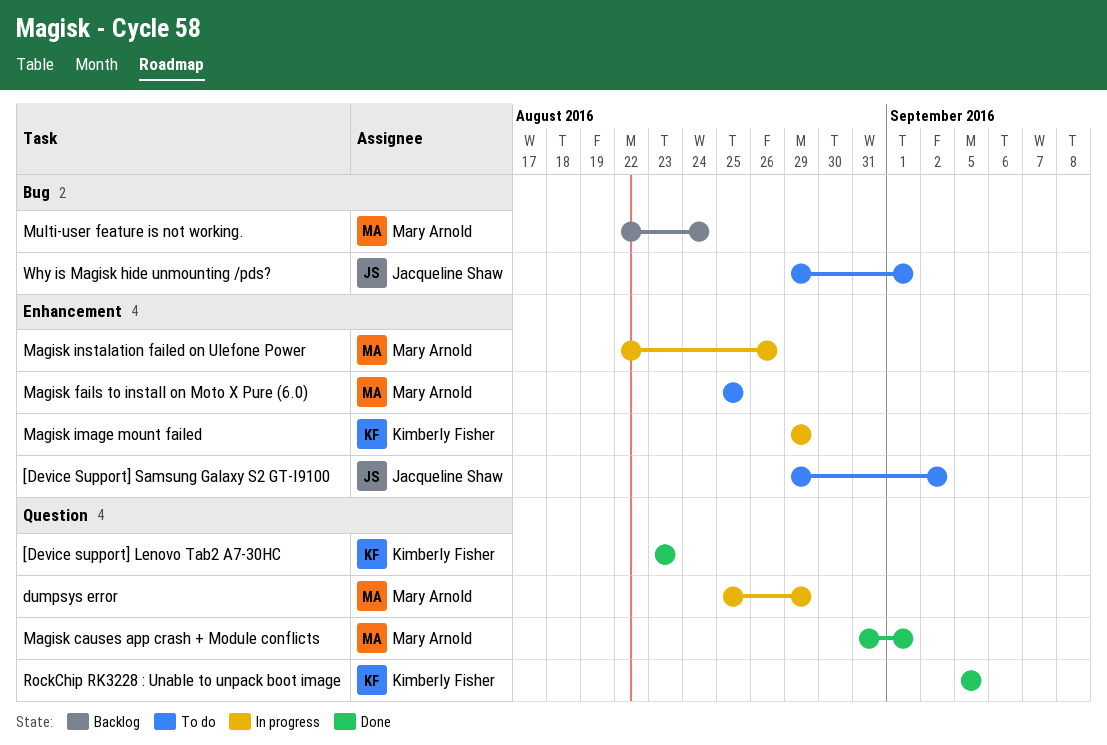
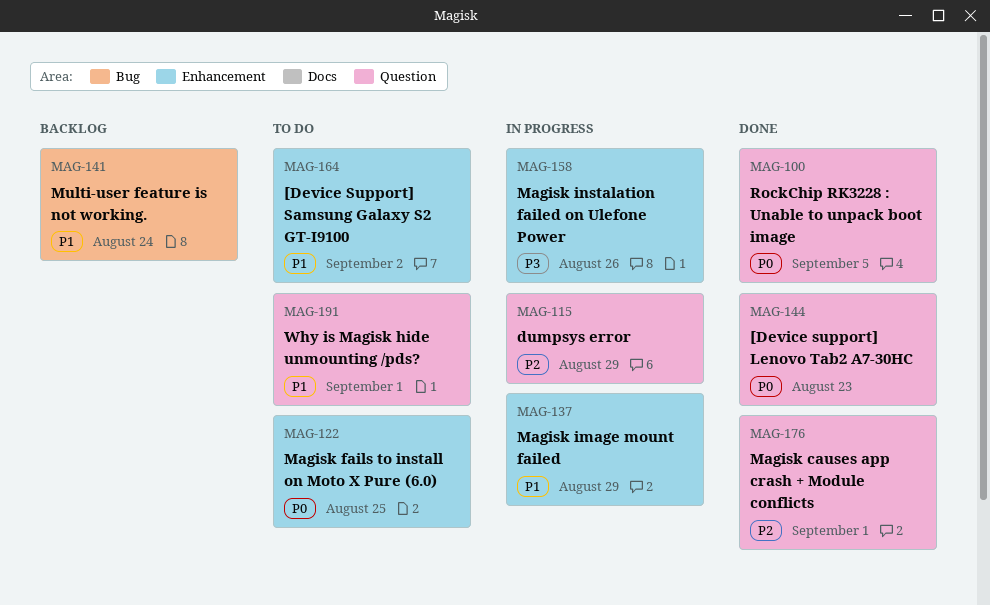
Why is Magisk hide unmounting /pds?, label: Bug -> Question

